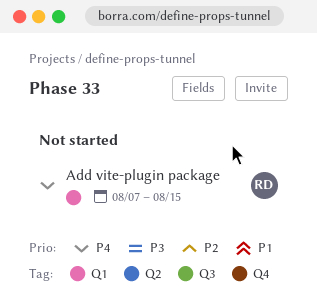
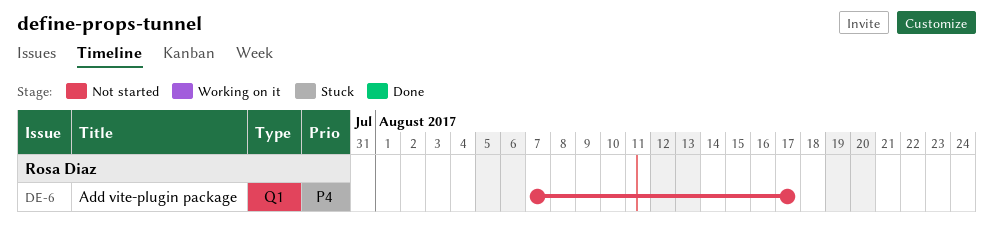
Add vite-plugin package, due: Aug 15 -> Aug 17

